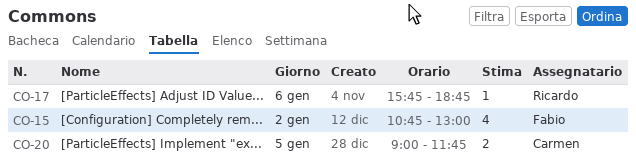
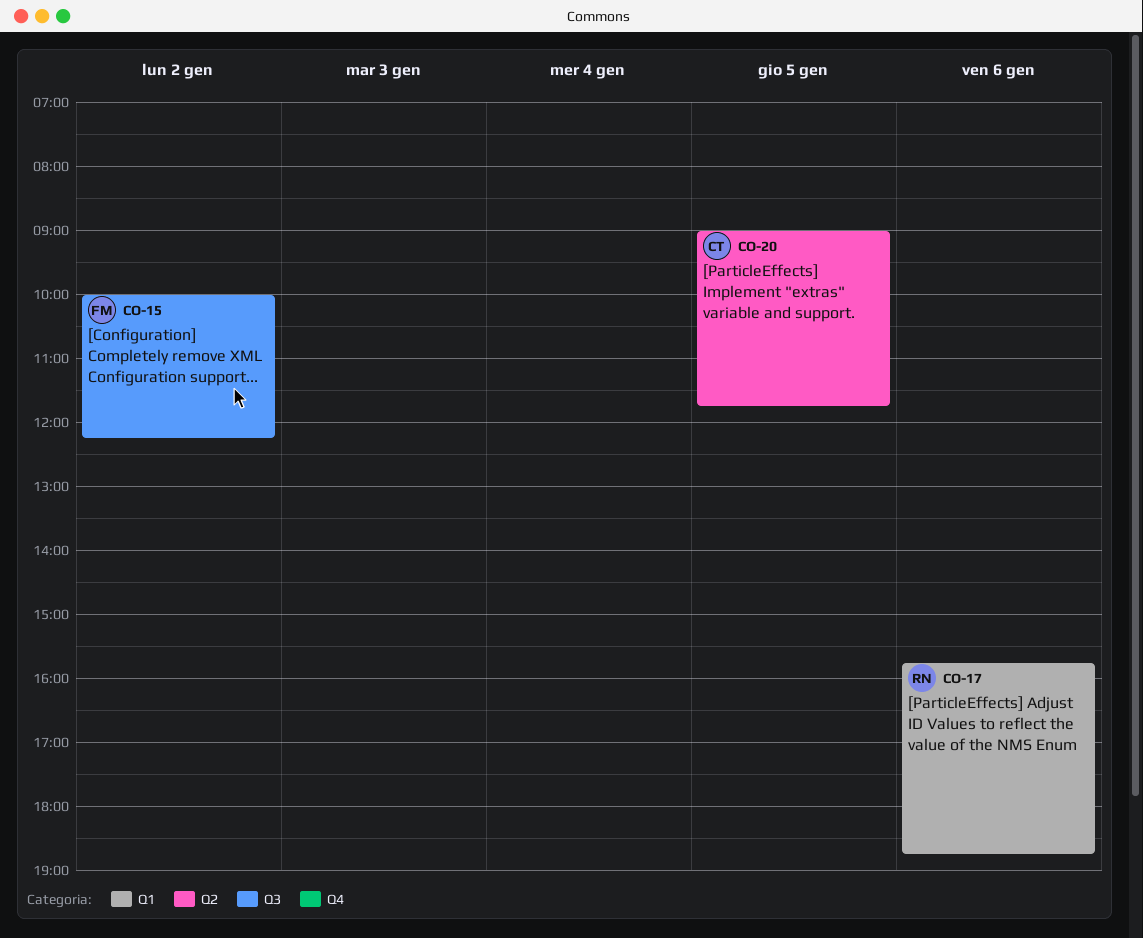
CO-15, begins: 10:45 -> 10:00
CO-15, ends: 13:00 -> 12:15

